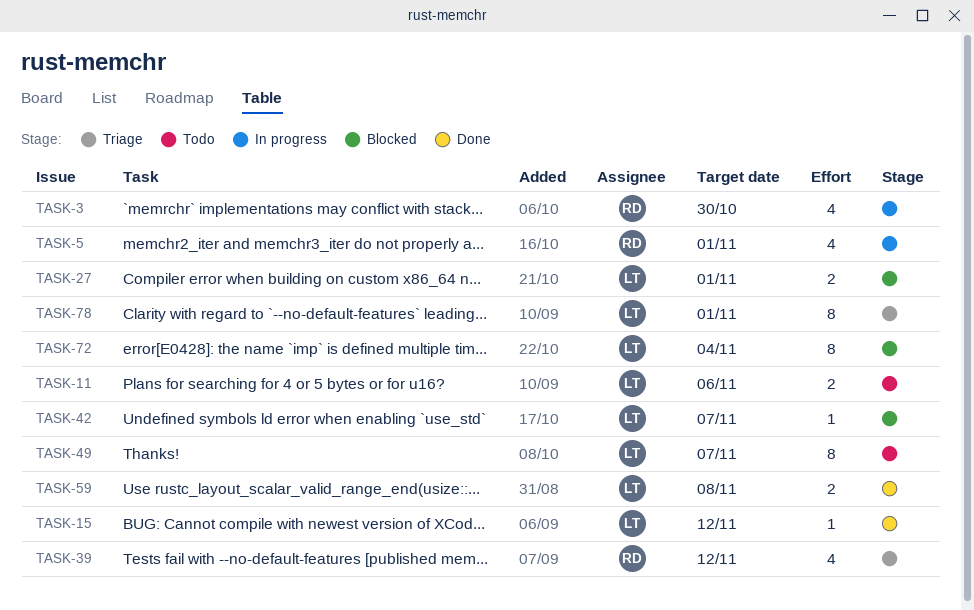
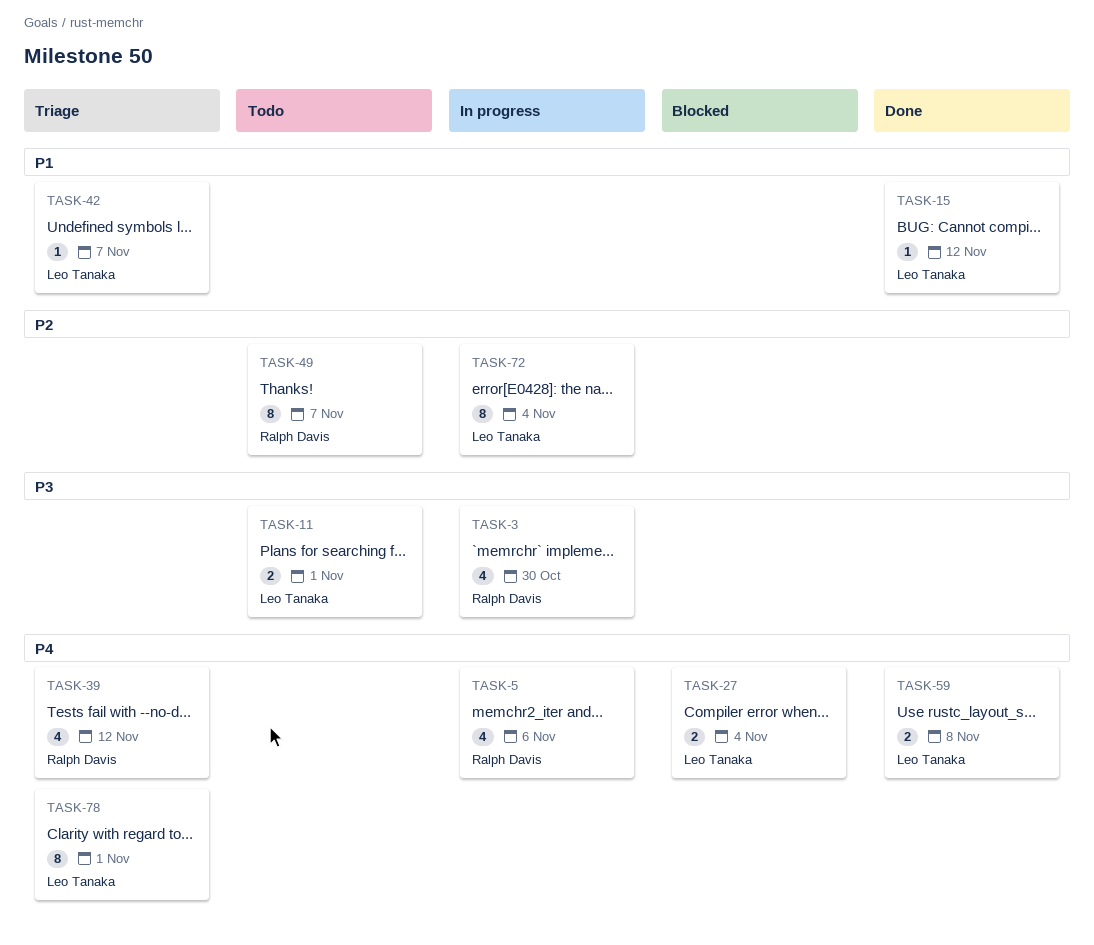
TASK-5, due: Nov 1 -> Nov 6
TASK-11, due: Nov 6 -> Nov 1
TASK-27, due: Nov 1 -> Nov 4
TASK-42, status: Blocked -> Triage
TASK-49, owner: Leo Tanaka -> Ralph Davis
TASK-72, status: Blocked -> In progress

